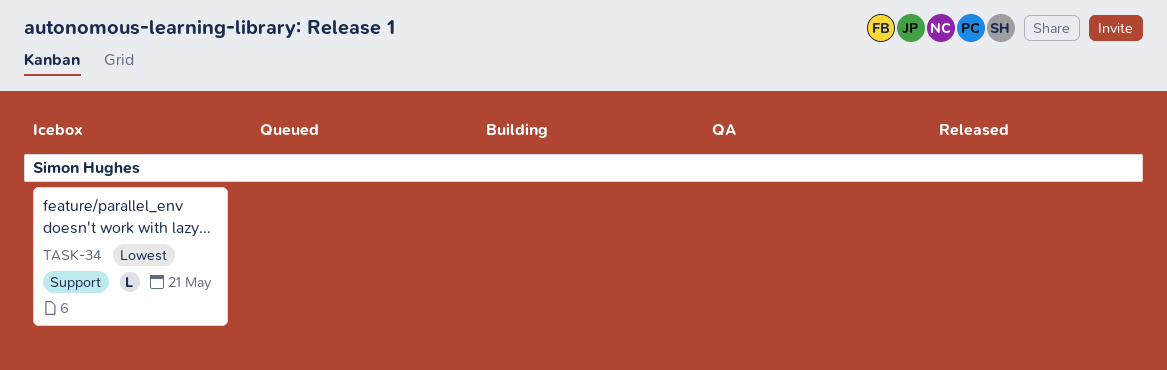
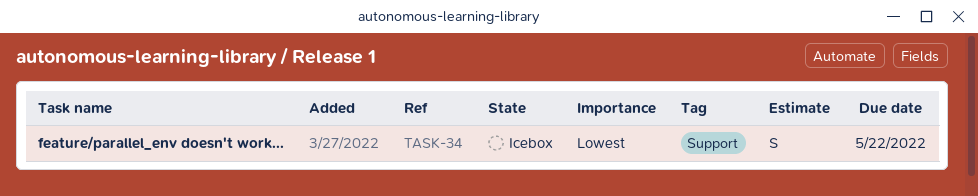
TASK-34, estimate: L -> S
TASK-34, due: May 21 -> May 22

